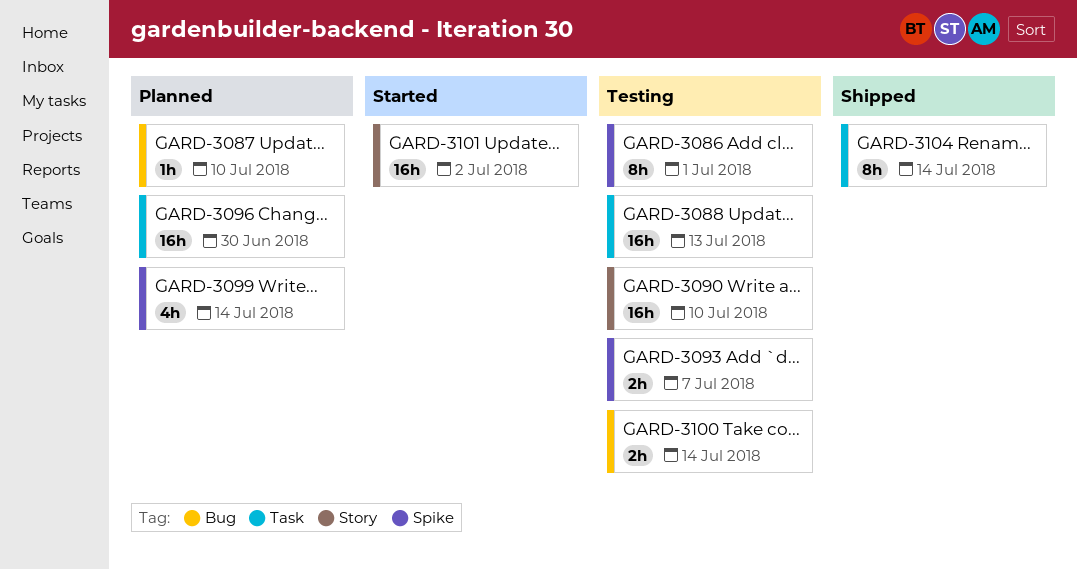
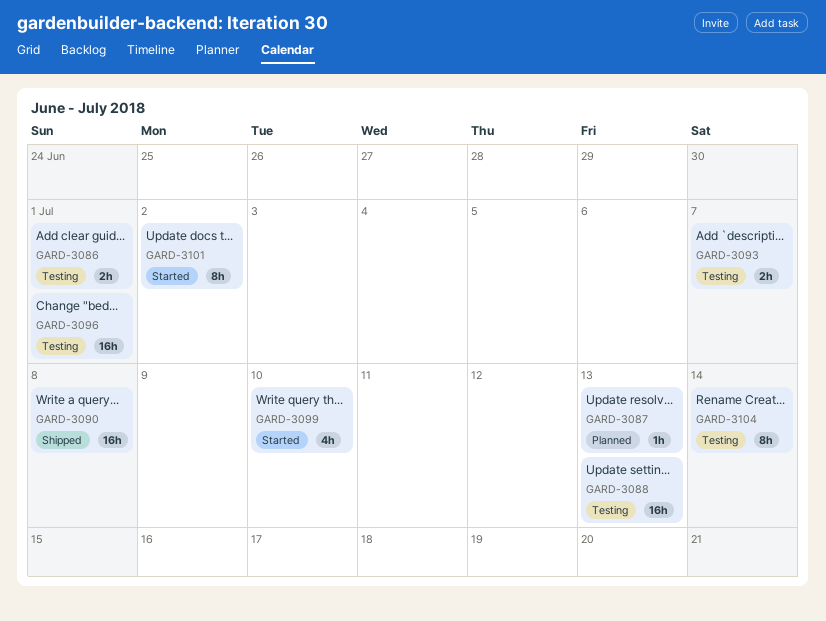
GARD-3086, estimate: 8h -> 2h
GARD-3087, due: Jul 10 -> Jul 13
GARD-3090, status: Testing -> Shipped
GARD-3090, due: Jul 10 -> Jul 8
GARD-3096, status: Planned -> Testing
GARD-3096, due: Jun 30 -> Jul 1
GARD-3099, status: Planned -> Started
GARD-3099, due: Jul 14 -> Jul 10
GARD-3100: present -> none
GARD-3101, estimate: 16h -> 8h
GARD-3104, status: Shipped -> Testing

